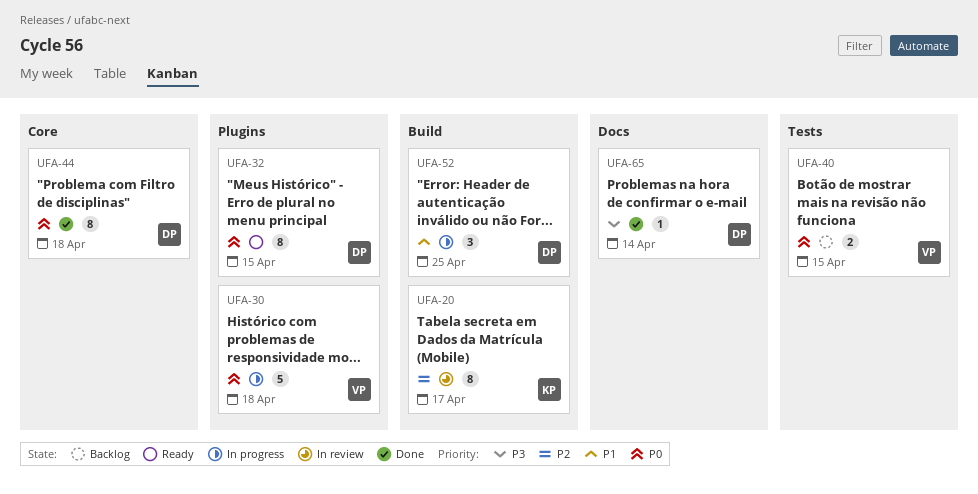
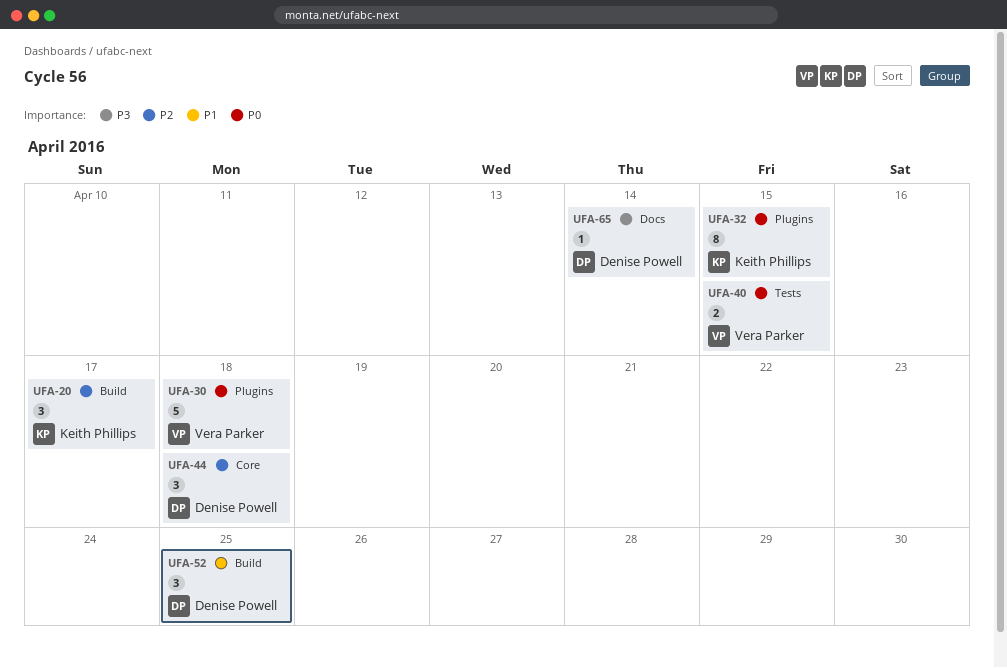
UFA-20, estimate: 8 -> 3
UFA-32, owner: Denise Powell -> Keith Phillips
UFA-44, priority: P0 -> P2
UFA-44, estimate: 8 -> 3

